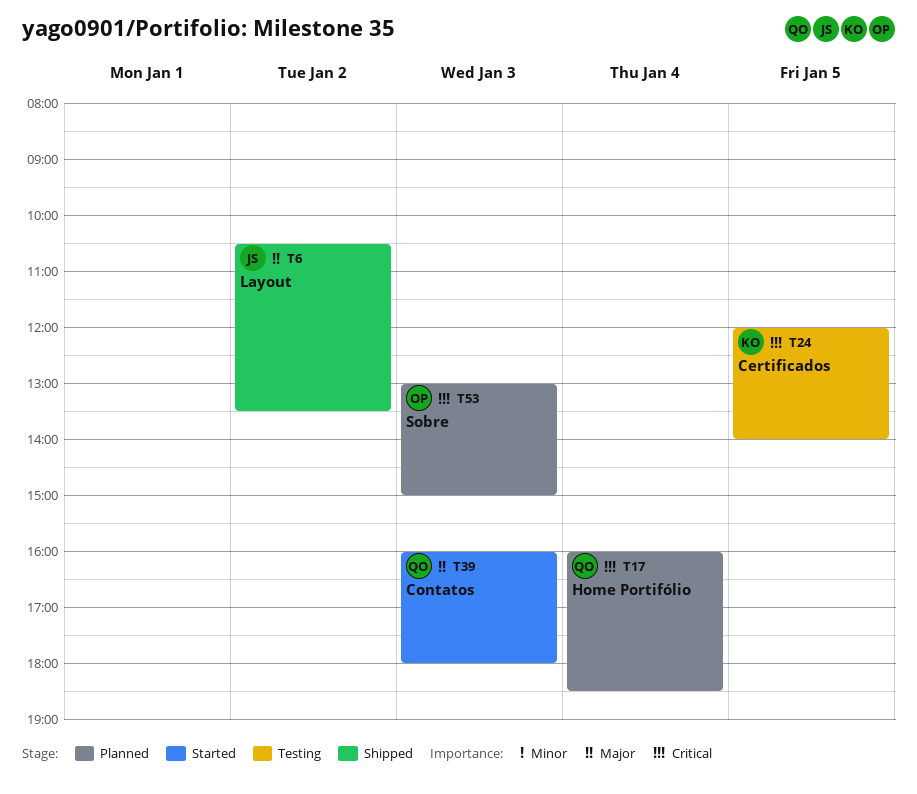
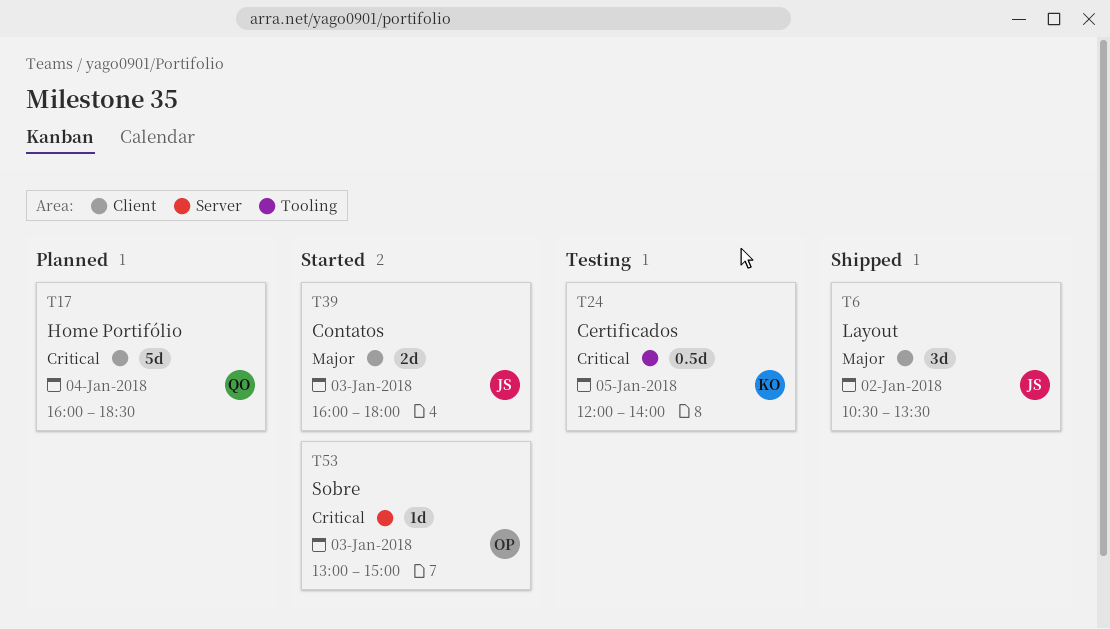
T39, owner: QO -> JS
T53, status: Planned -> Started

